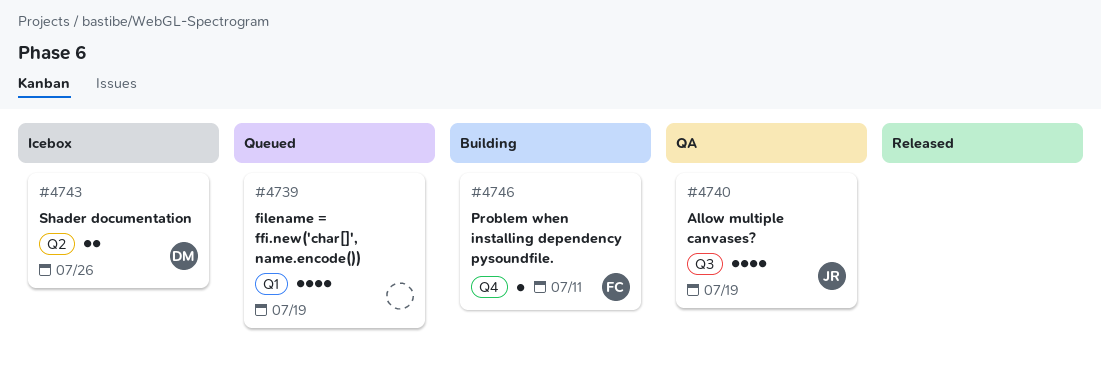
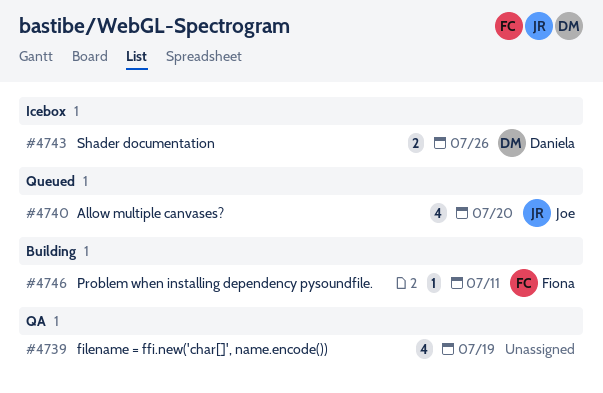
#4739, status: Queued -> QA
#4740, status: QA -> Queued
#4740, due: Jul 19 -> Jul 20

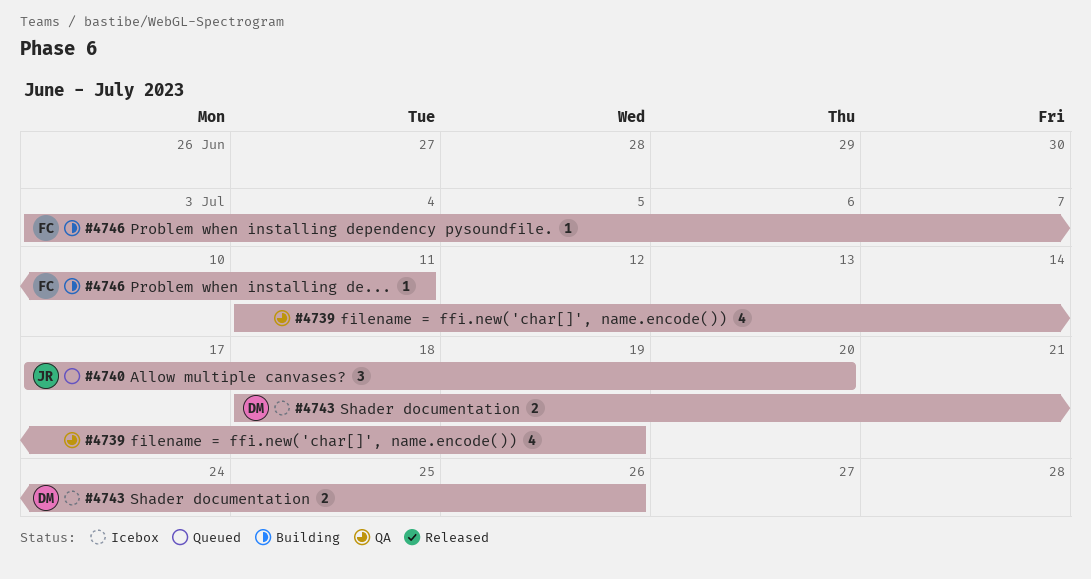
#4740, estimate: 4 -> 3

